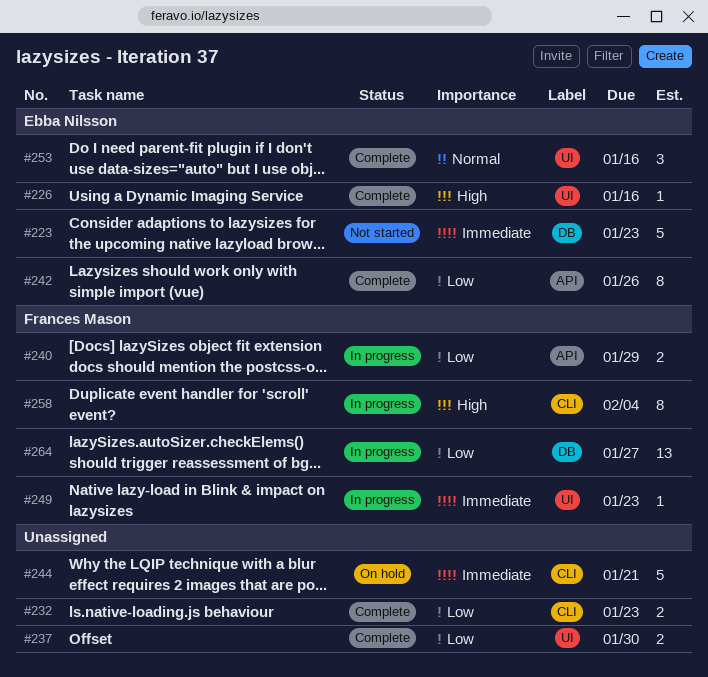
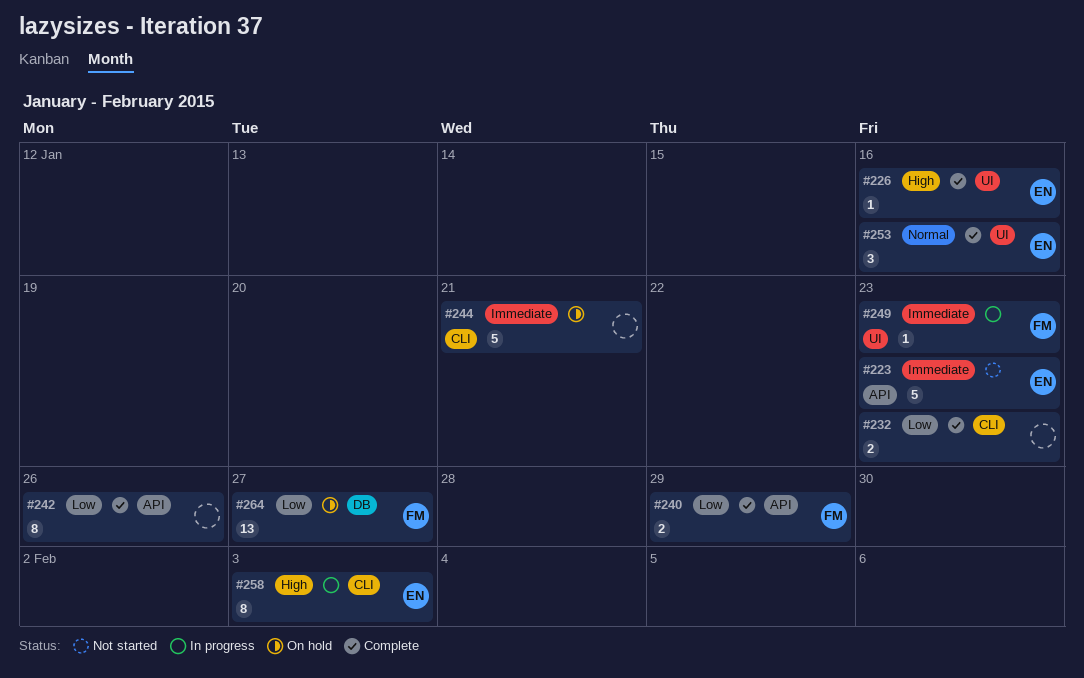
#223, label: DB -> API
#237: present -> none
#240, status: In progress -> Complete
#242, owner: Ebba Nilsson -> none
#258, owner: Frances Mason -> Ebba Nilsson
#258, due: Feb 4 -> Feb 3
#264, status: In progress -> On hold

